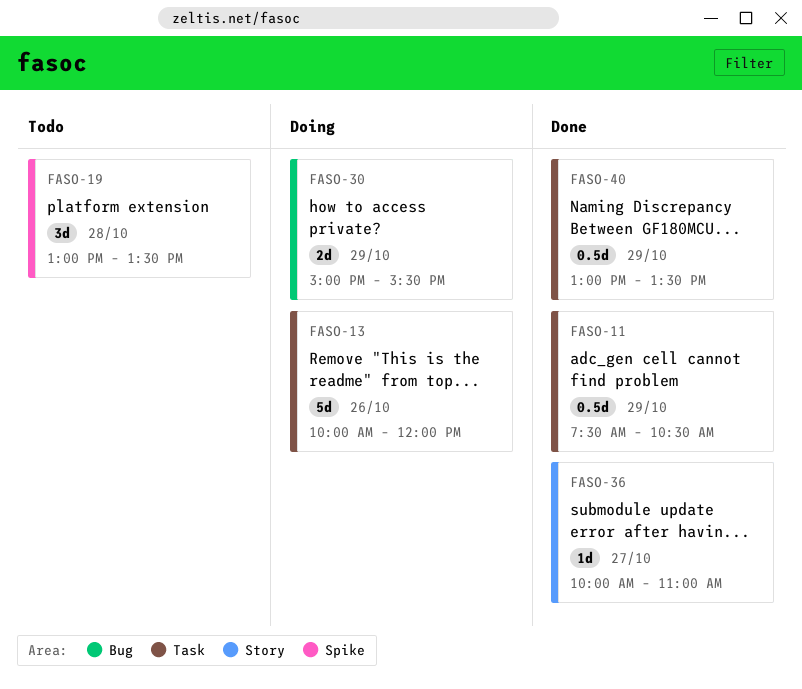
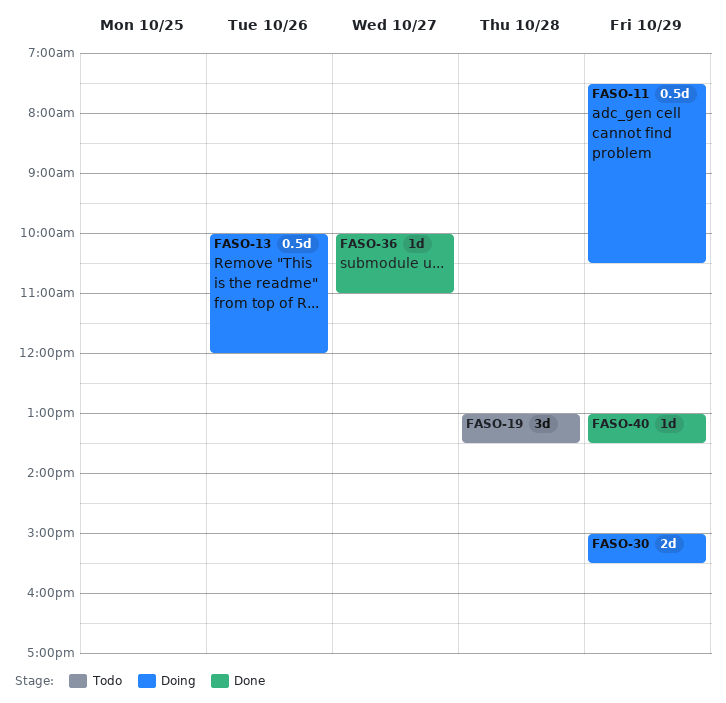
FASO-11, status: Done -> Doing
FASO-13, estimate: 5d -> 0.5d
FASO-40, estimate: 0.5d -> 1d

